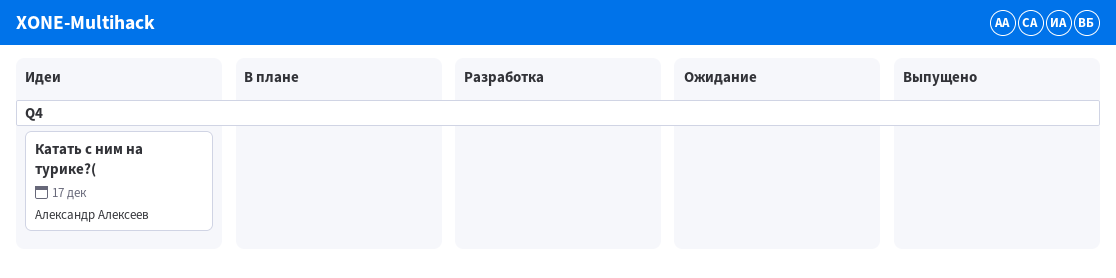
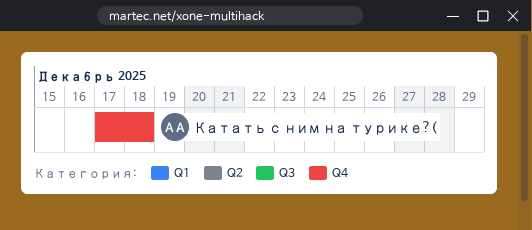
Катать с ним на турике?(, due: Dec 17 -> Dec 18

